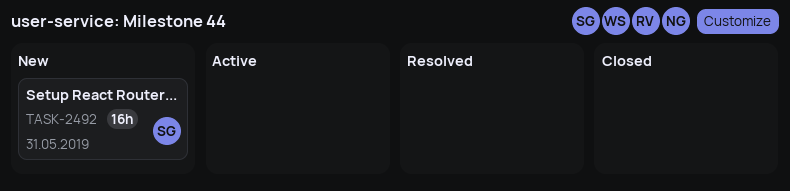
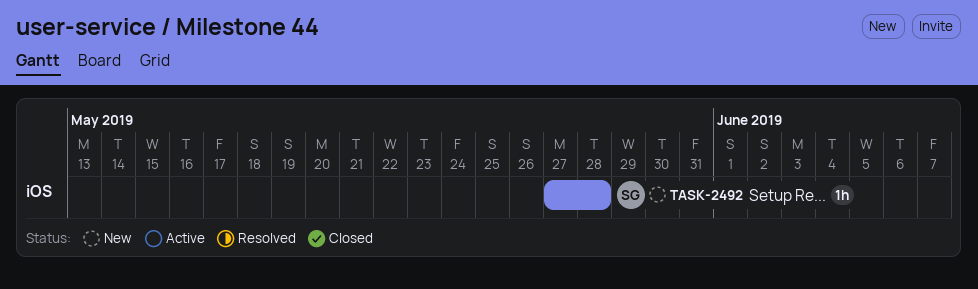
TASK-2492, estimate: 16h -> 1h
TASK-2492, due: May 31 -> May 28

